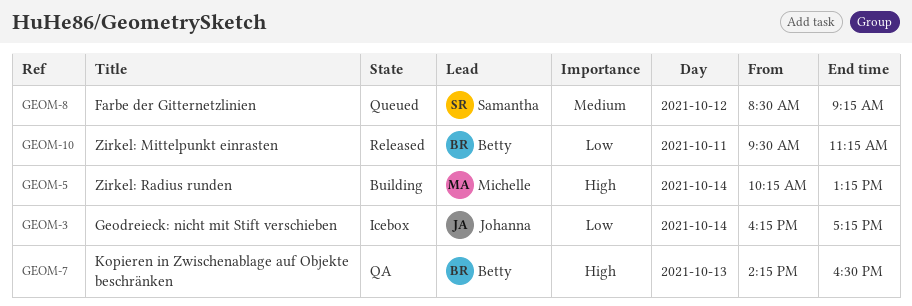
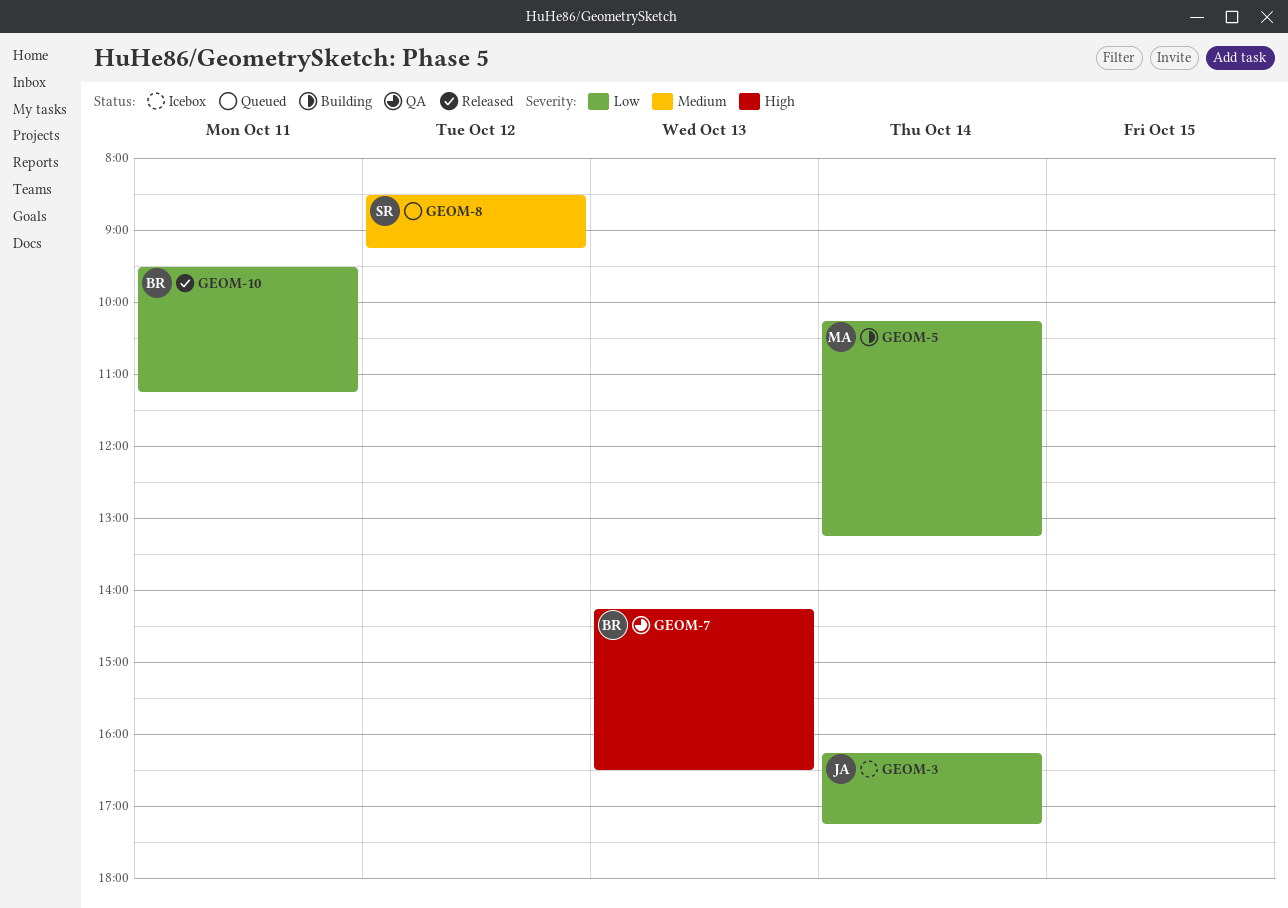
GEOM-5, priority: High -> Low

